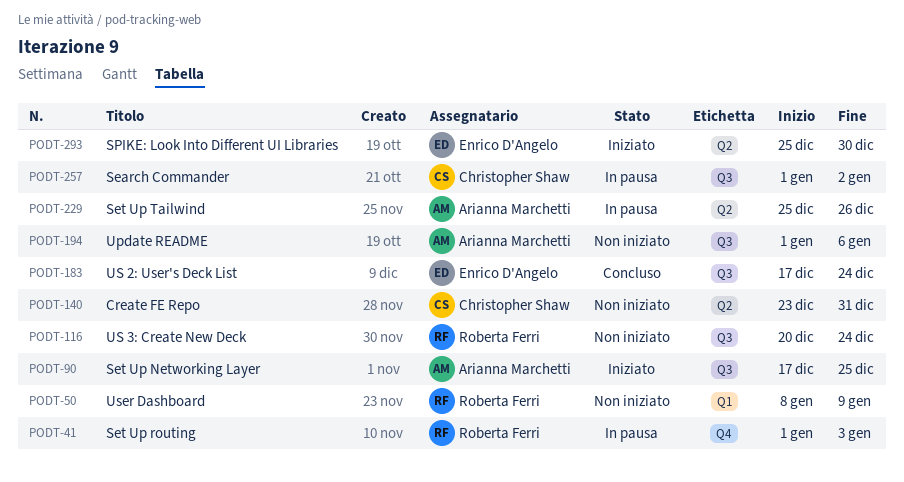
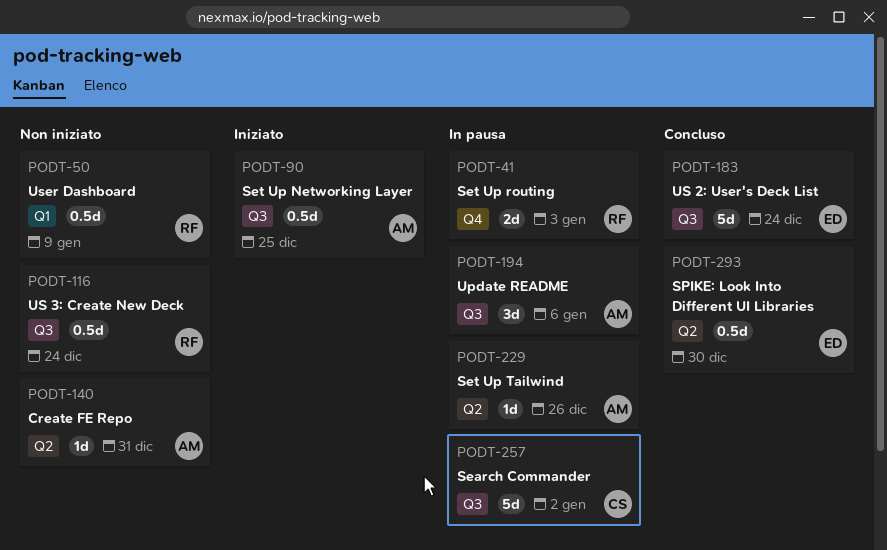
PODT-140, owner: Christopher Shaw -> Arianna Marchetti
PODT-194, status: Non iniziato -> In pausa
PODT-293, status: Iniziato -> Concluso

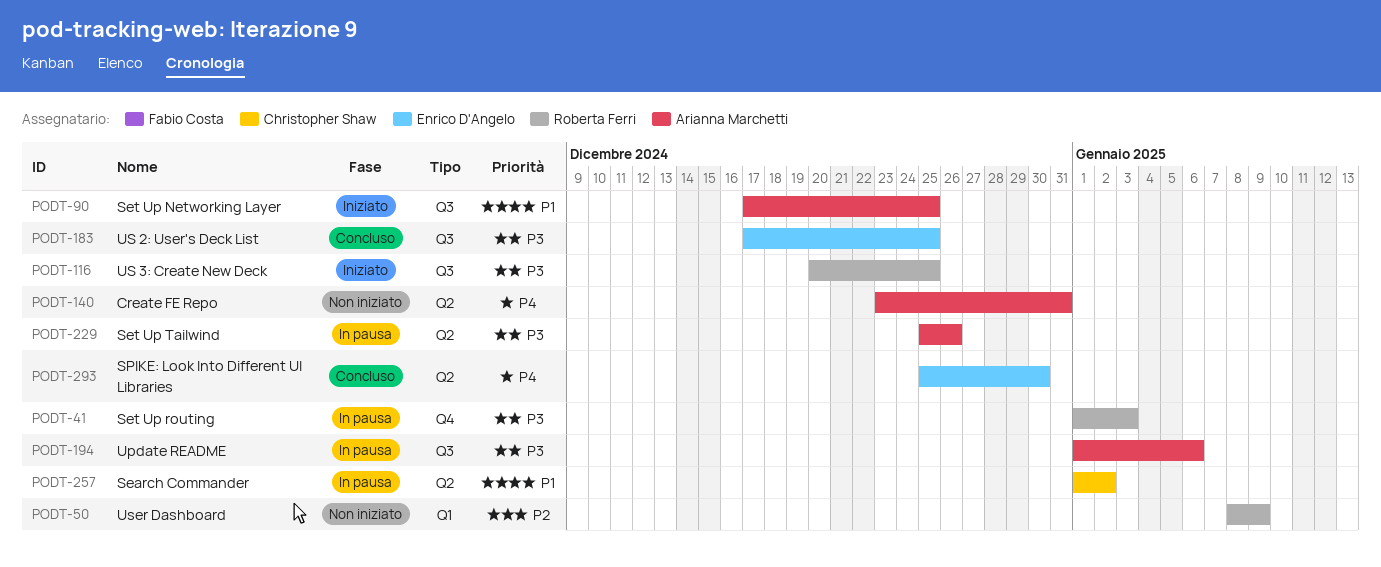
PODT-116, status: Non iniziato -> Iniziato
PODT-116, due: Dec 24 -> Dec 25
PODT-183, due: Dec 24 -> Dec 25
PODT-257, label: Q3 -> Q2

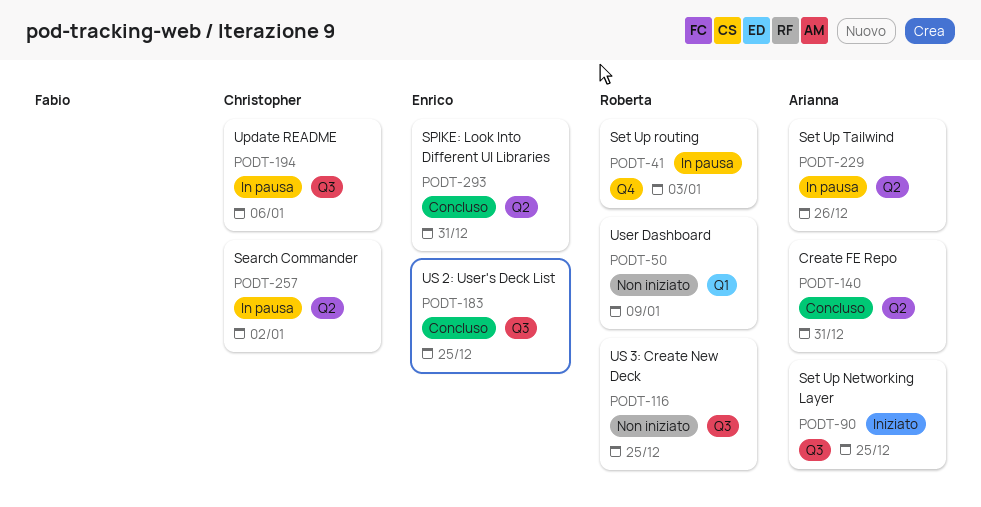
PODT-116, status: Iniziato -> Non iniziato
PODT-140, status: Non iniziato -> Concluso
PODT-194, owner: Arianna Marchetti -> Christopher Shaw
PODT-293, due: Dec 30 -> Dec 31

